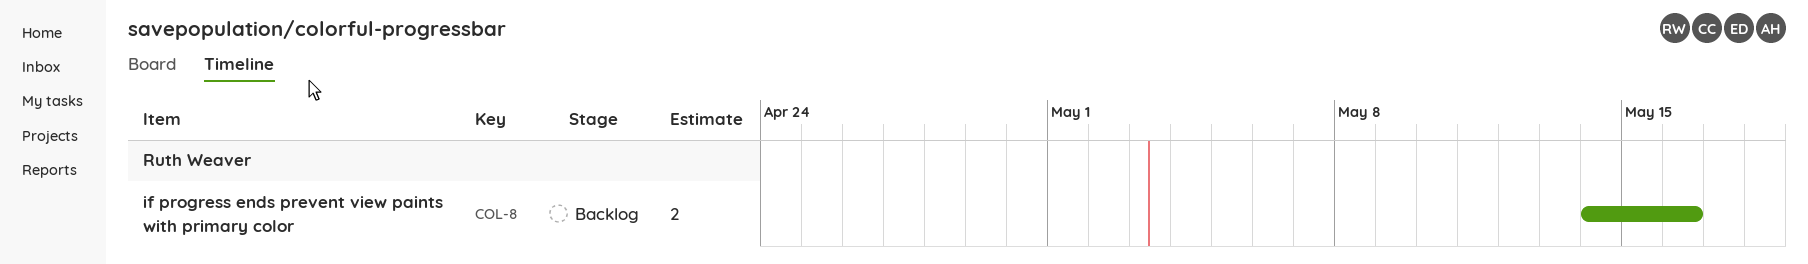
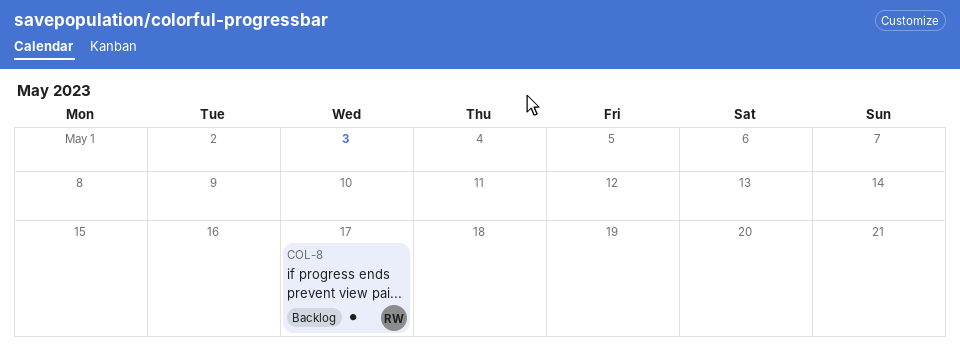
COL-8, estimate: 2 -> 1
COL-8, due: May 16 -> May 17

